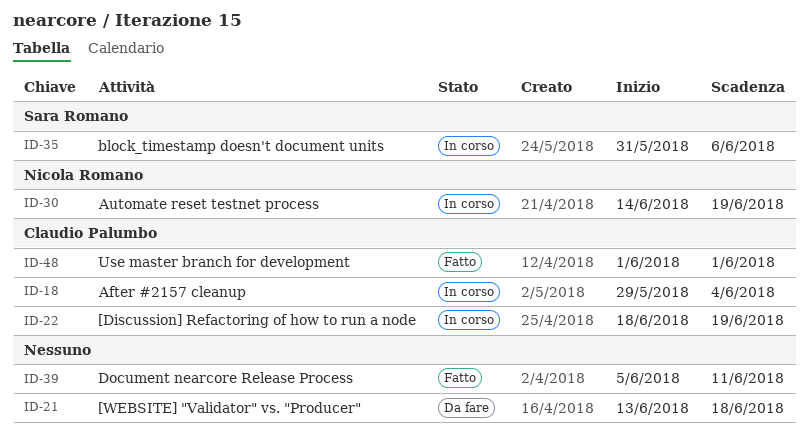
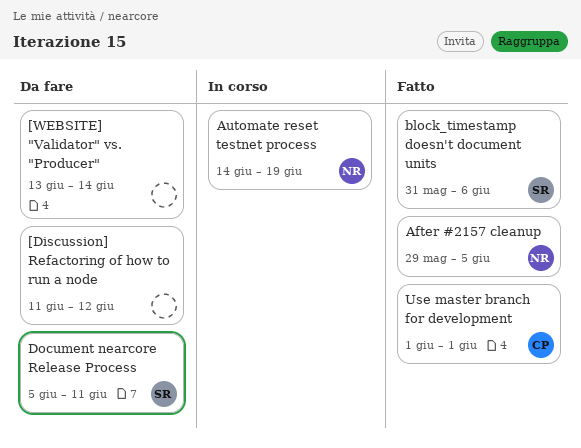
[Discussion] Refactoring of how to run a node, status: In corso -> Da fare
[Discussion] Refactoring of how to run a node, owner: Claudio Palumbo -> none
[Discussion] Refactoring of how to run a node, start: Jun 18 -> Jun 11
[Discussion] Refactoring of how to run a node, due: Jun 19 -> Jun 12
[WEBSITE] "Validator" vs. "Producer", due: Jun 18 -> Jun 14
After #2157 cleanup, status: In corso -> Fatto
After #2157 cleanup, owner: Claudio Palumbo -> Nicola Romano
After #2157 cleanup, due: Jun 4 -> Jun 5
block_timestamp doesn't document units, status: In corso -> Fatto
Document nearcore Release Process, status: Fatto -> Da fare
Document nearcore Release Process, owner: none -> Sara Romano

